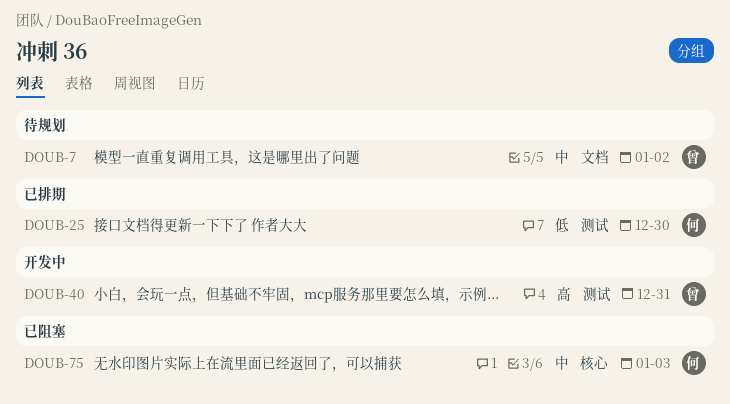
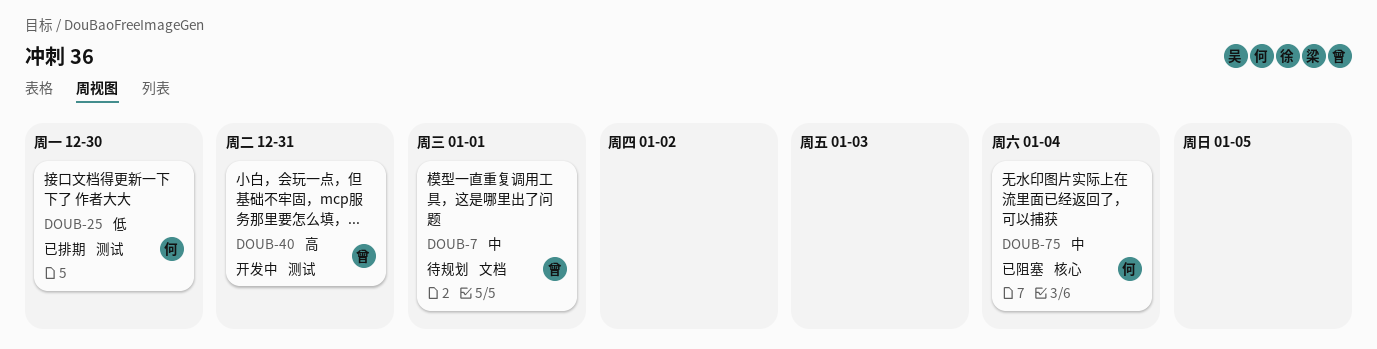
DOUB-7, due: Jan 2 -> Jan 1
DOUB-75, due: Jan 3 -> Jan 4

